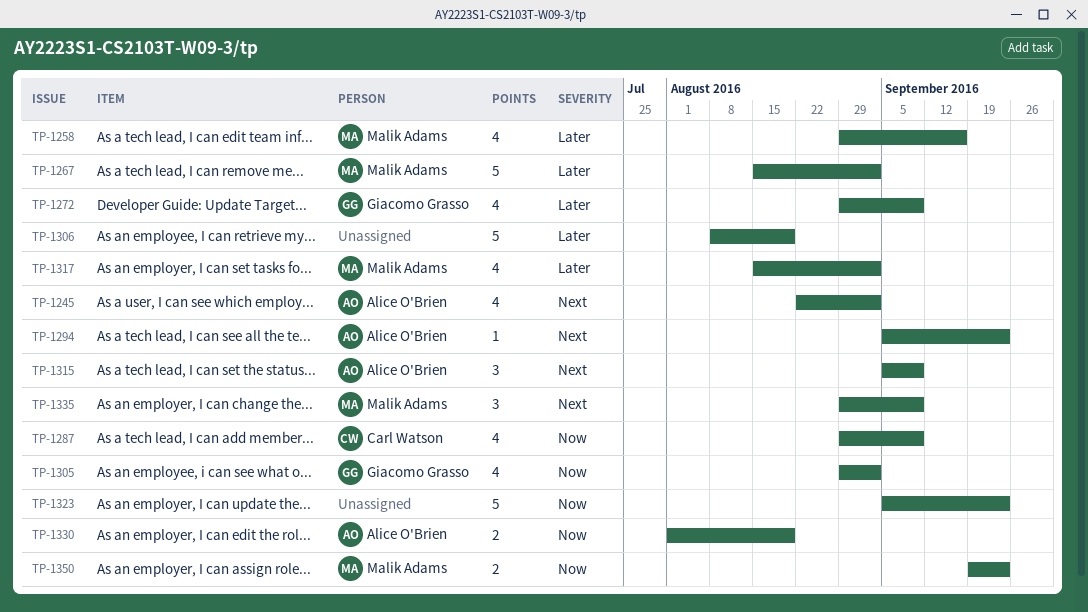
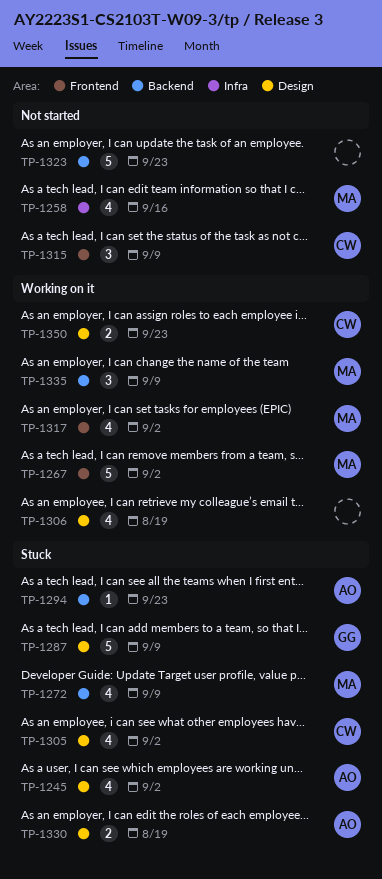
TP-1272, owner: Giacomo Grasso -> Malik Adams
TP-1287, owner: Carl Watson -> Giacomo Grasso
TP-1287, estimate: 4 -> 5
TP-1305, owner: Giacomo Grasso -> Carl Watson
TP-1306, estimate: 5 -> 4
TP-1315, owner: Alice O'Brien -> Carl Watson
TP-1350, owner: Malik Adams -> Carl Watson

